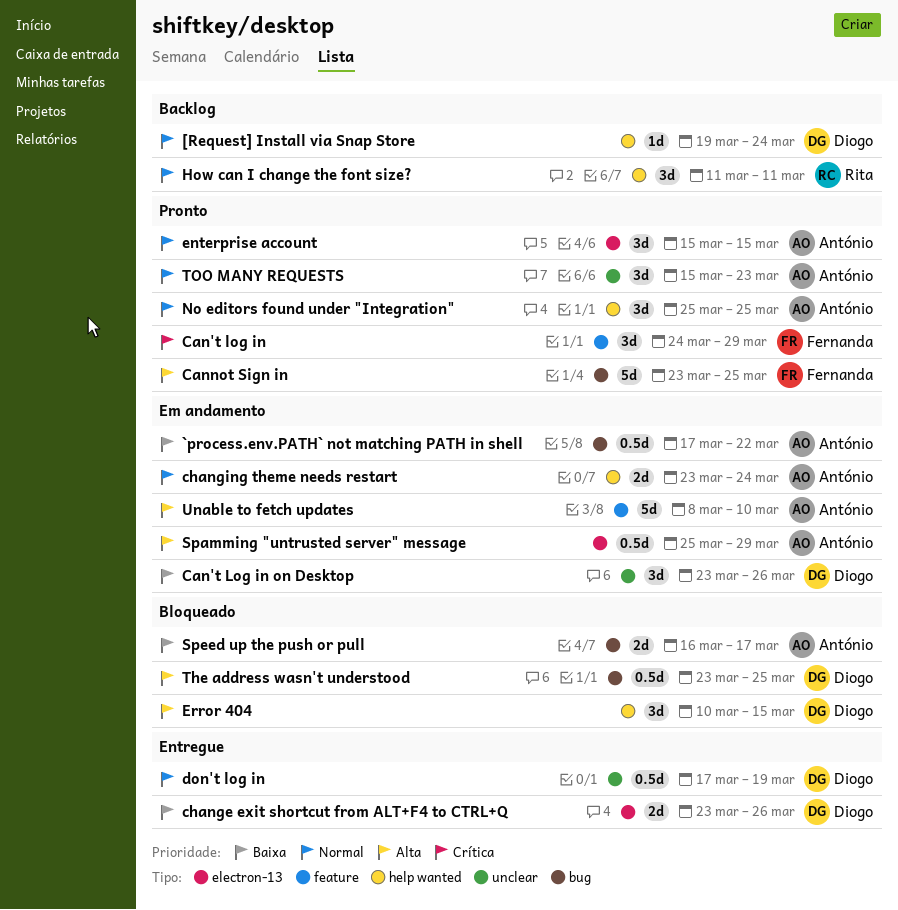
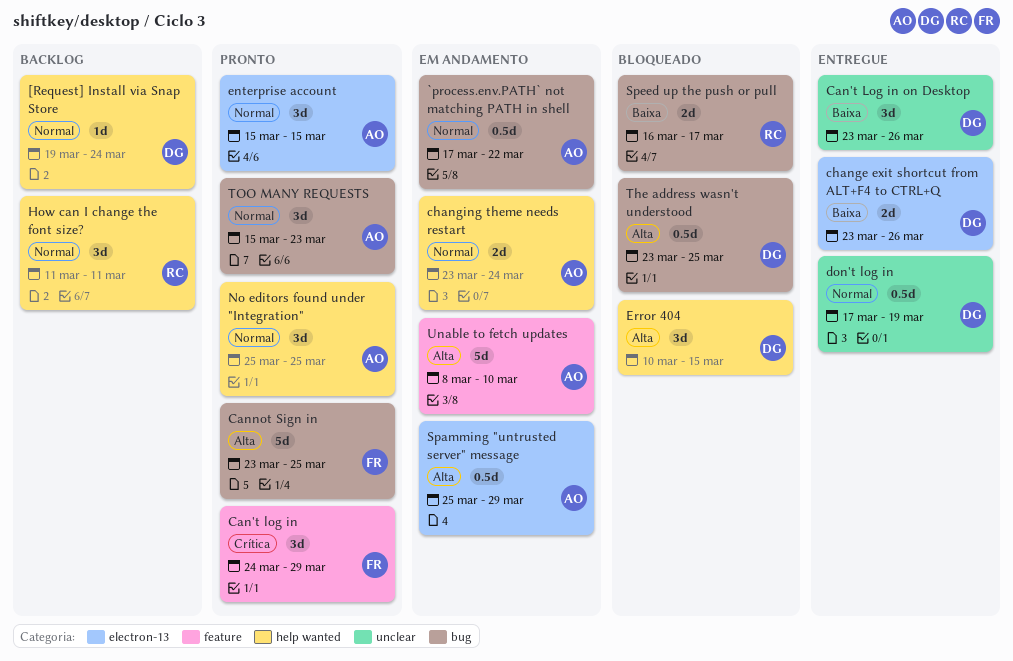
`process.env.PATH` not matching PATH in shell, priority: Baixa -> Normal
Can't Log in on Desktop, status: Em andamento -> Entregue
Speed up the push or pull, owner: António -> Rita
TOO MANY REQUESTS, label: unclear -> bug

